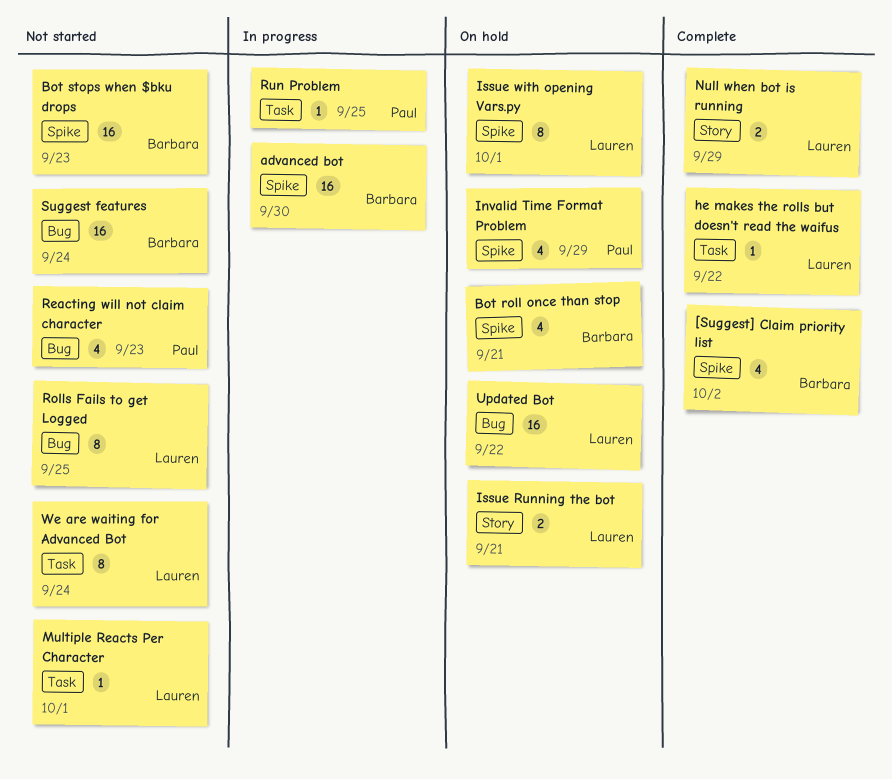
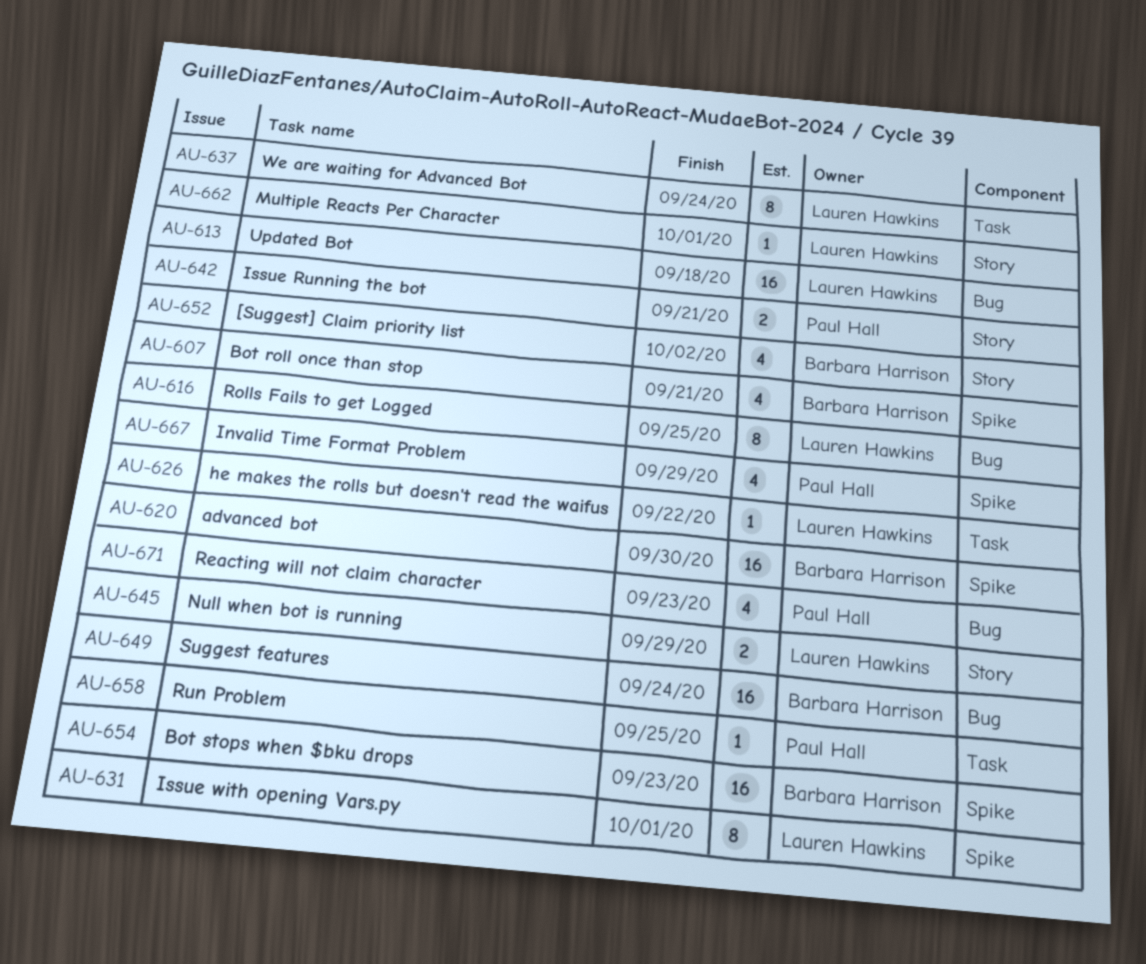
[Suggest] Claim priority list, label: Spike -> Story
Issue Running the bot, owner: Lauren Hawkins -> Paul Hall
Multiple Reacts Per Character, label: Task -> Story
Updated Bot, due: Sep 22 -> Sep 18

